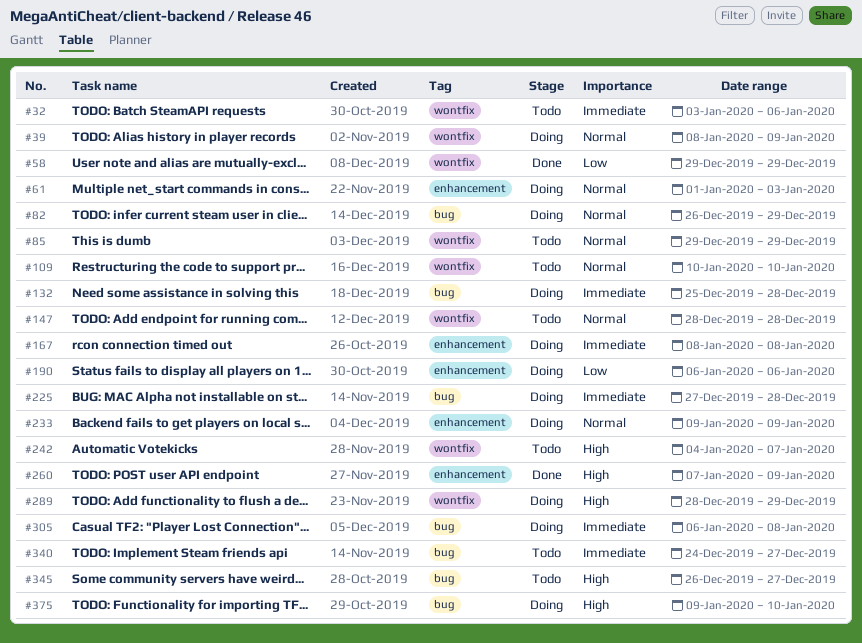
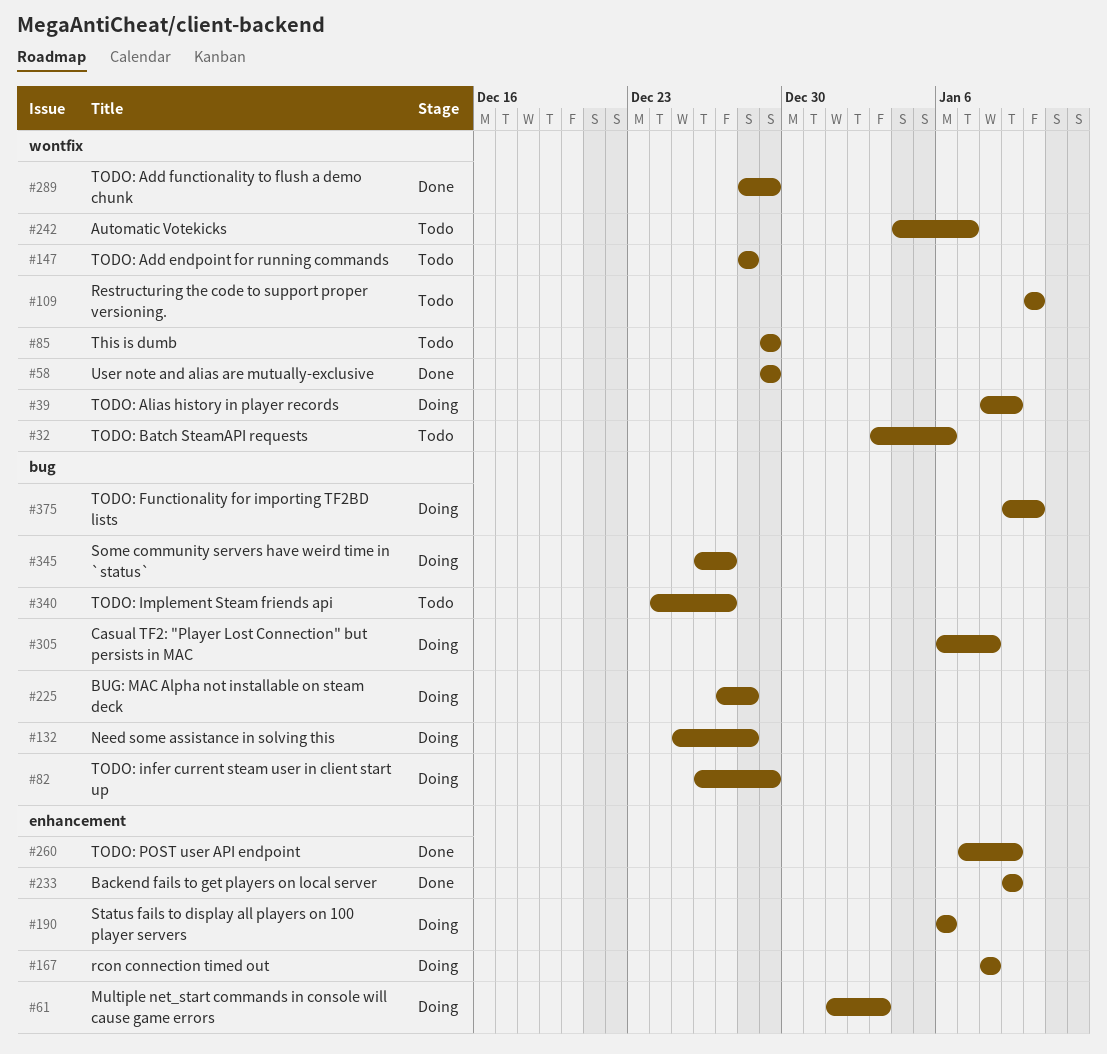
#233, status: Doing -> Done
#289, status: Doing -> Done
#345, status: Todo -> Doing

